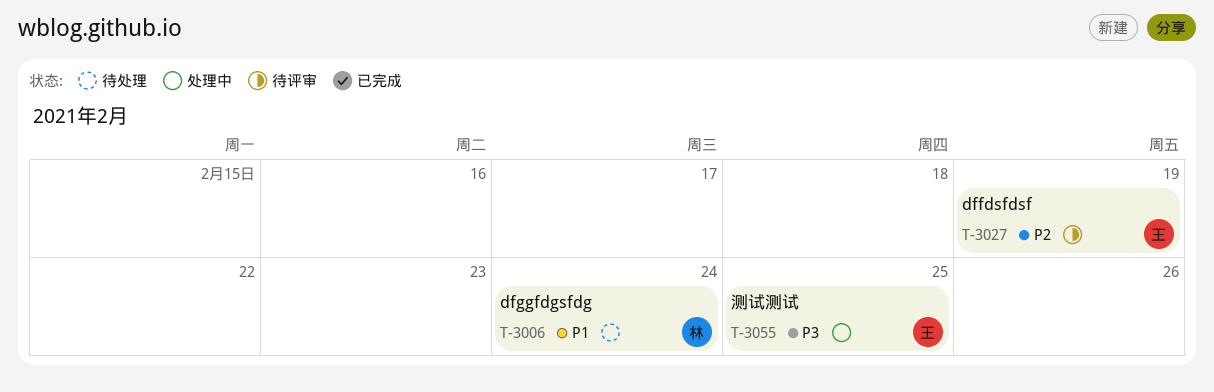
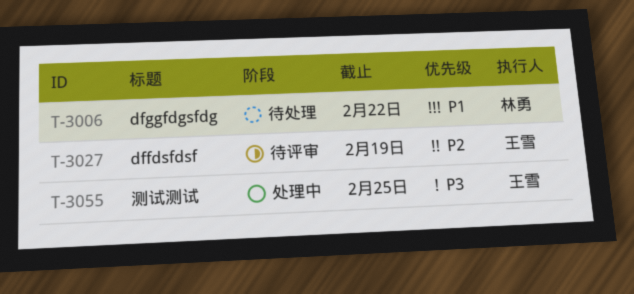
T-3006, due: Feb 24 -> Feb 22

